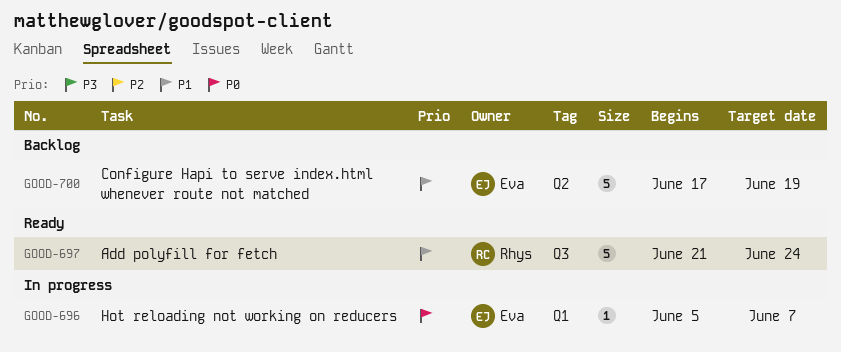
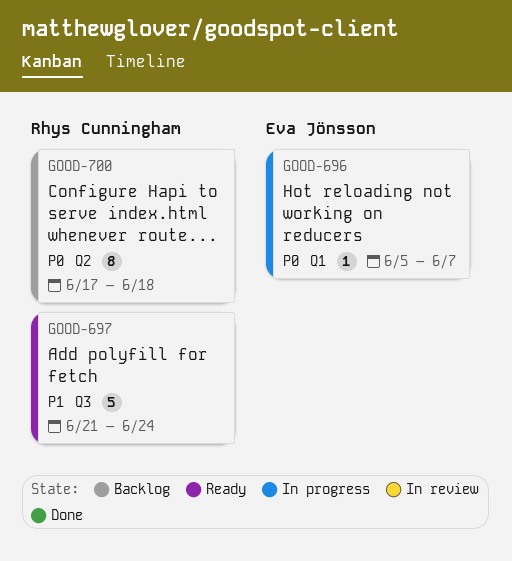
GOOD-700, owner: Eva Jönsson -> Rhys Cunningham
GOOD-700, priority: P1 -> P0
GOOD-700, estimate: 5 -> 8
GOOD-700, due: Jun 19 -> Jun 18

